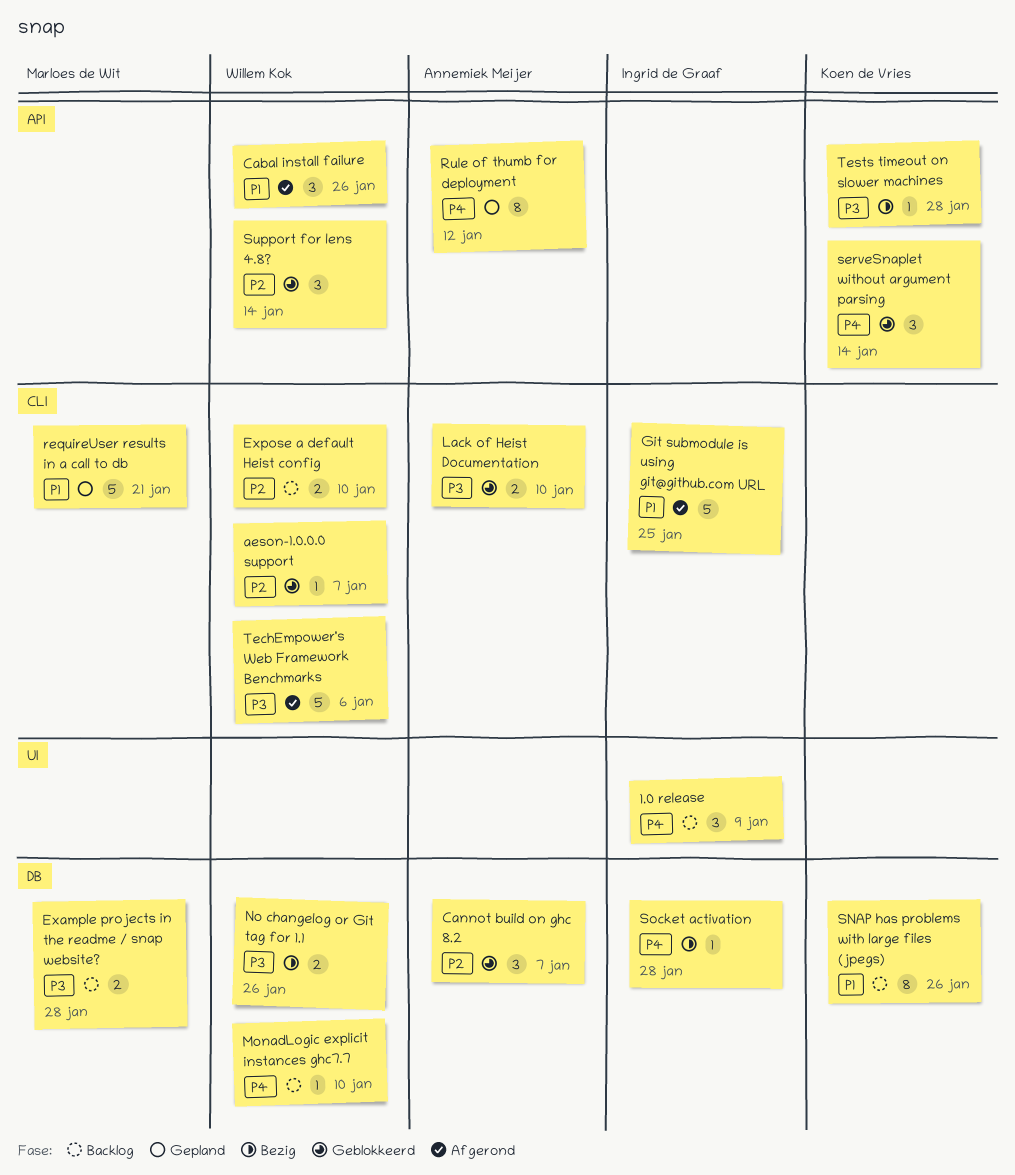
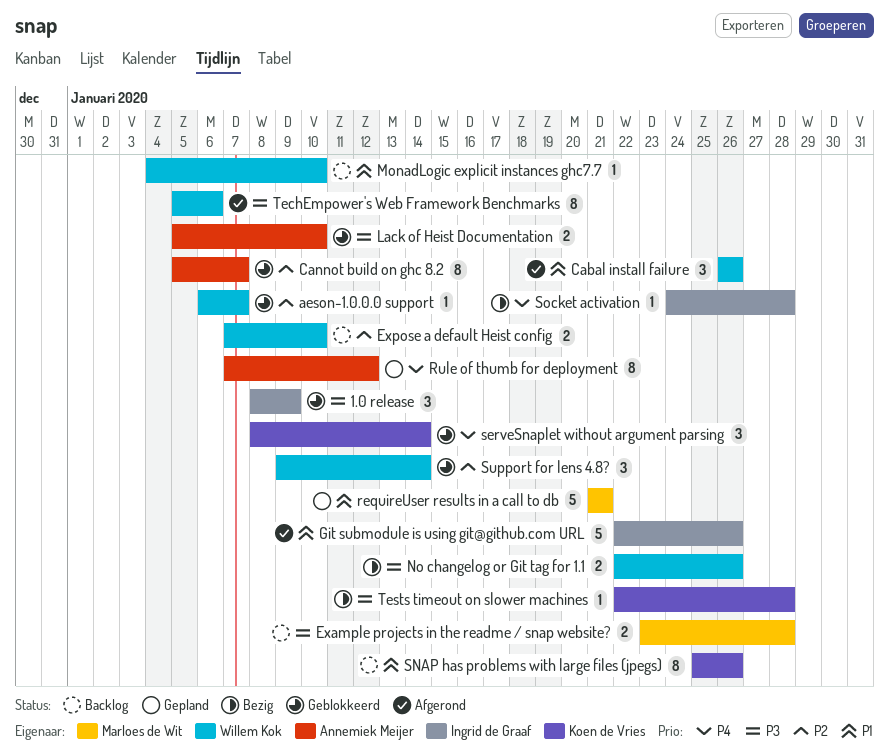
1.0 release, status: Backlog -> Geblokkeerd
1.0 release, priority: P4 -> P3
Cannot build on ghc 8.2, estimate: 3 -> 8
Git submodule is using git@github.com URL, due: Jan 25 -> Jan 26
MonadLogic explicit instances ghc7.7, priority: P4 -> P1
TechEmpower's Web Framework Benchmarks, estimate: 5 -> 8

